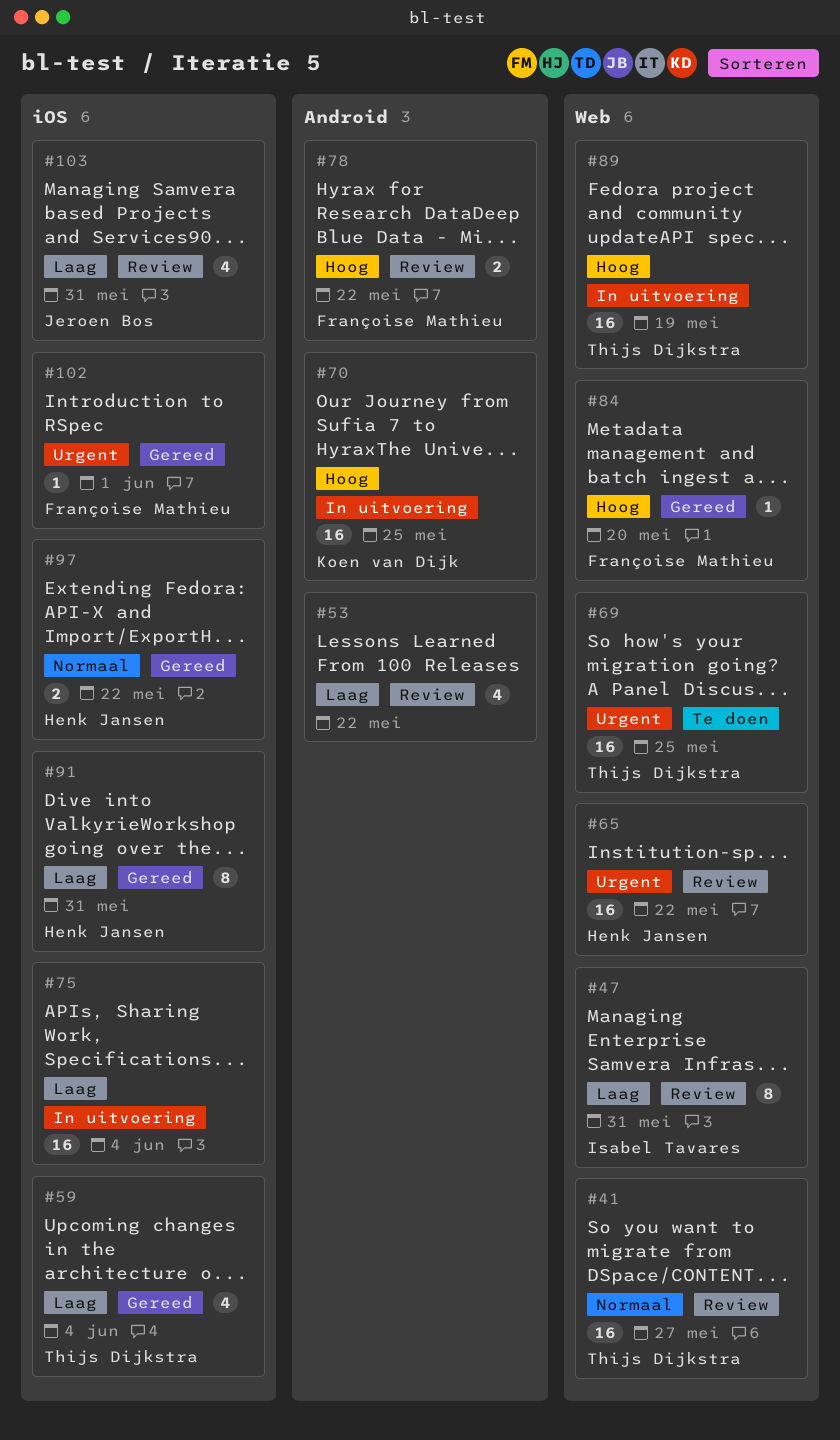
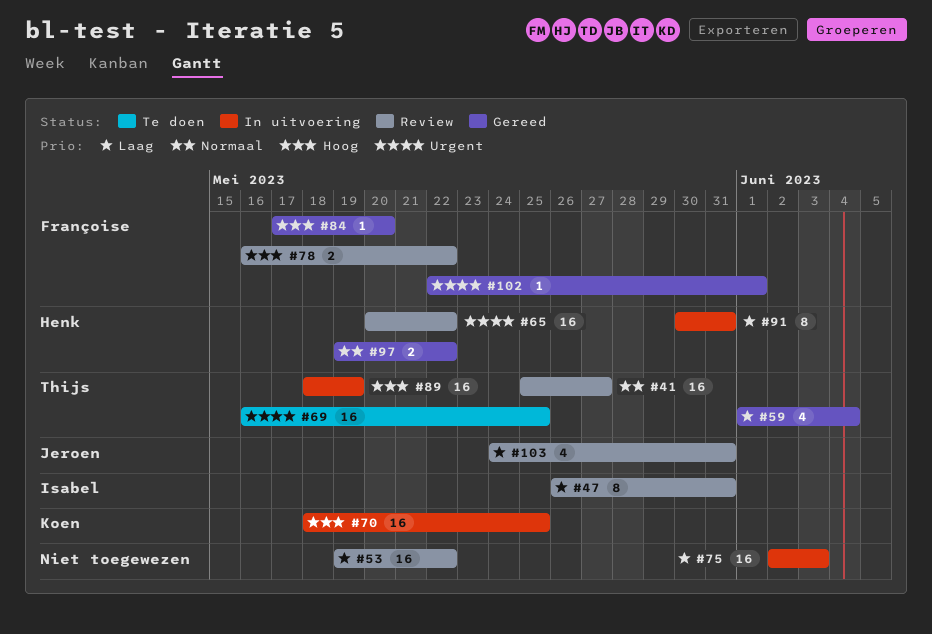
#53, estimate: 4 -> 16
#75, due: Jun 4 -> Jun 3
#91, status: Gereed -> In uitvoering

